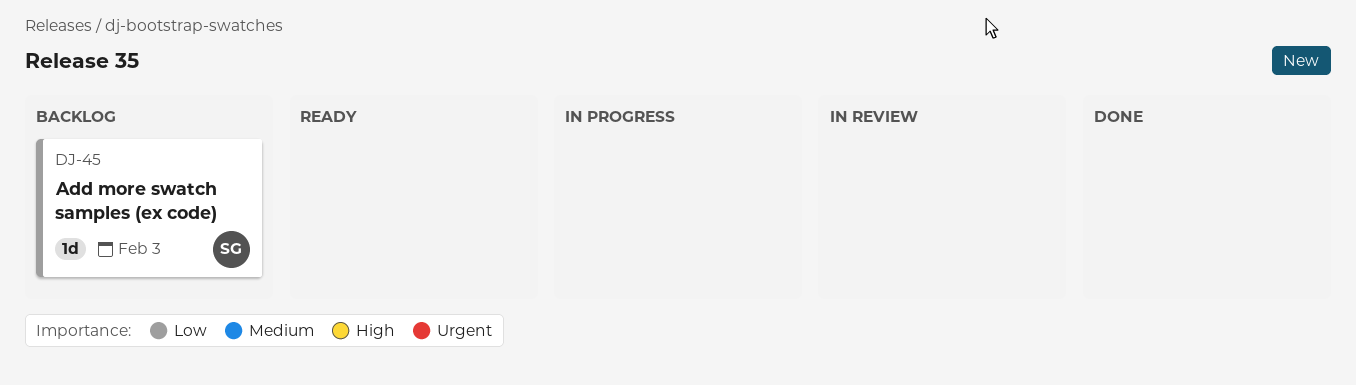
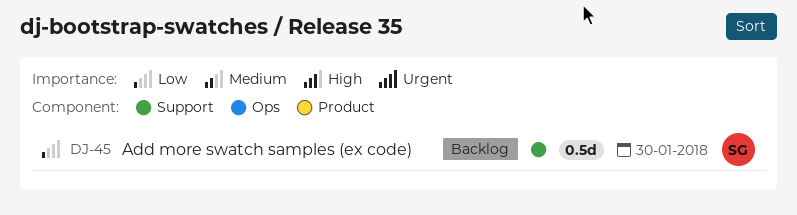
DJ-45, estimate: 1d -> 0.5d
DJ-45, due: Feb 3 -> Jan 30

